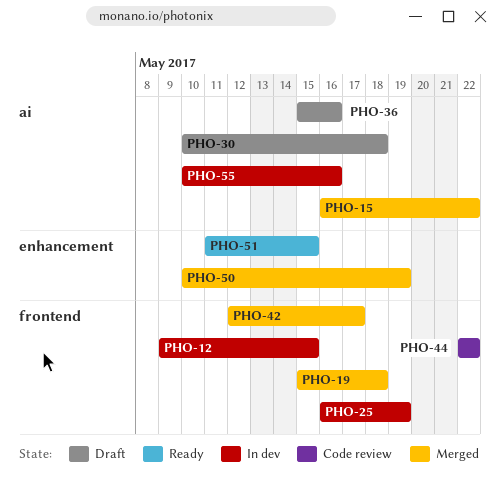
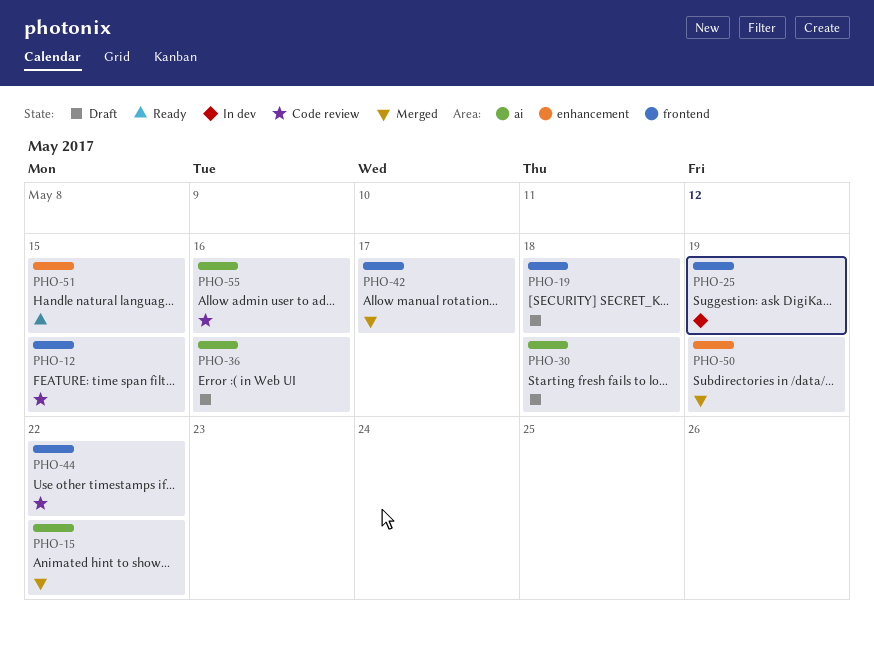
PHO-12, status: In dev -> Code review
PHO-19, status: Merged -> Draft
PHO-55, status: In dev -> Code review

